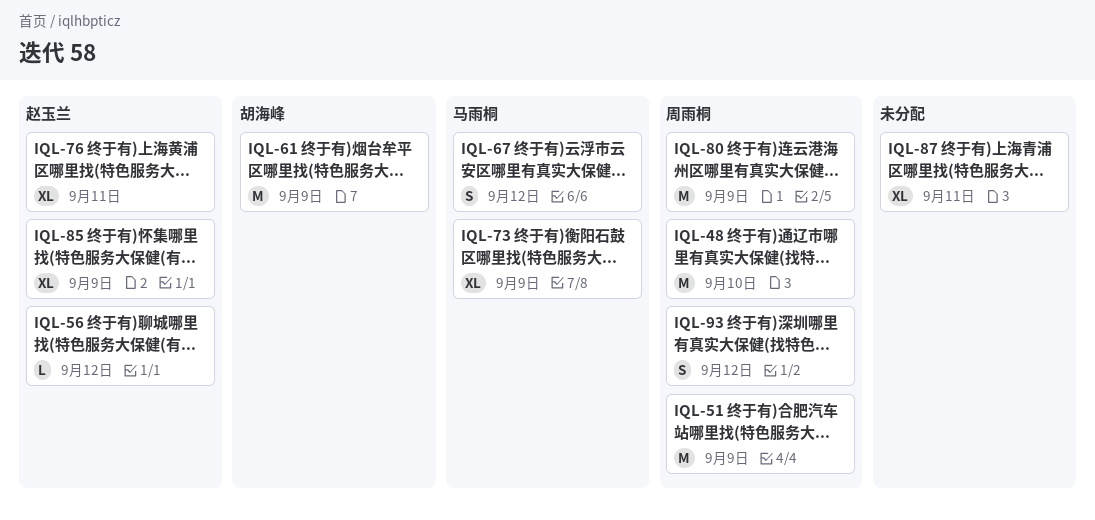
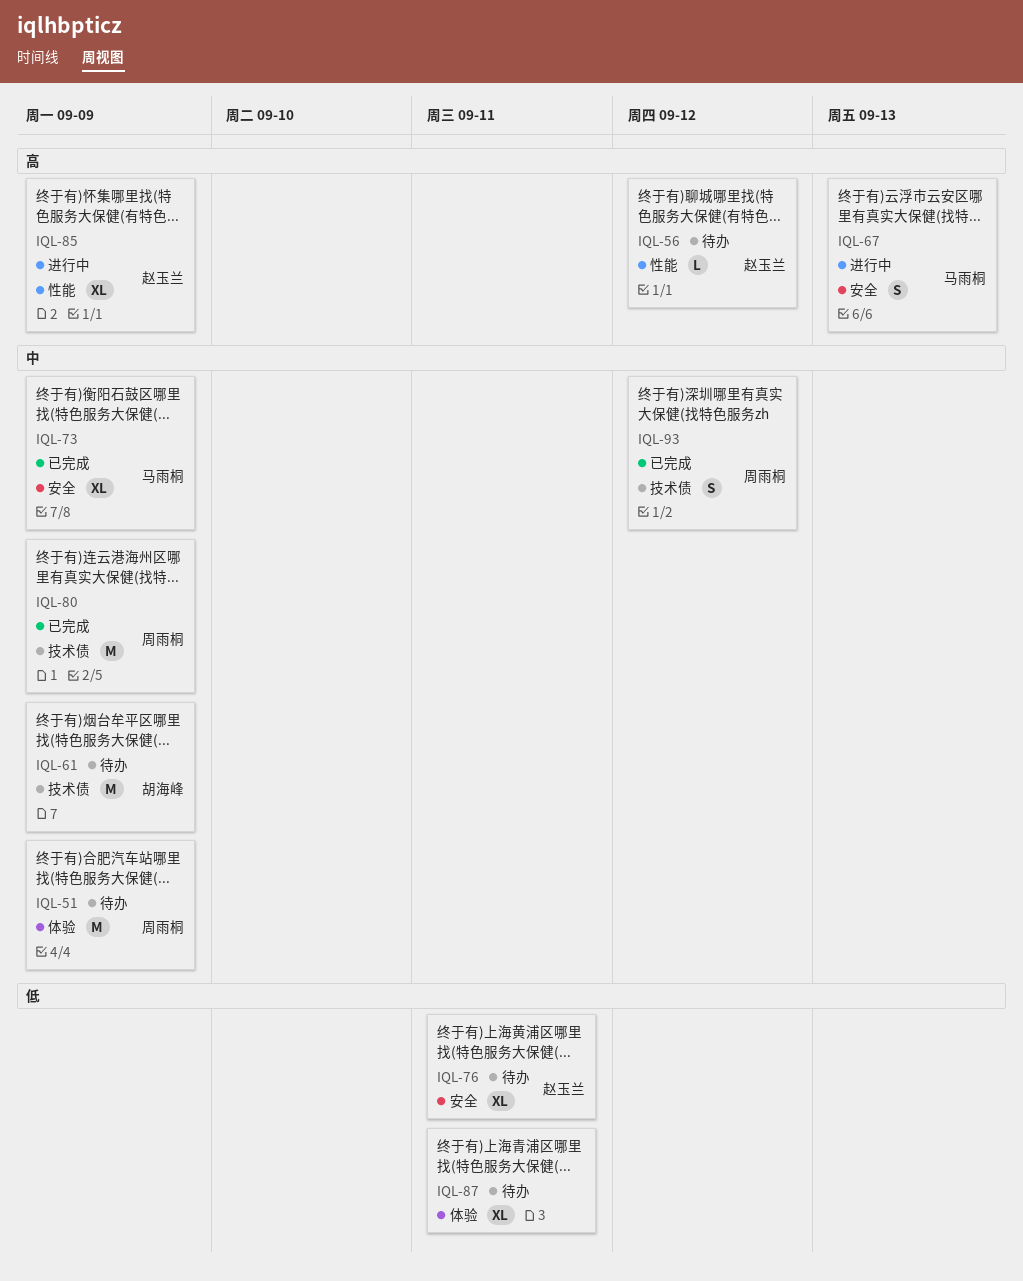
IQL-48: present -> none
IQL-67, due: Sep 12 -> Sep 13

